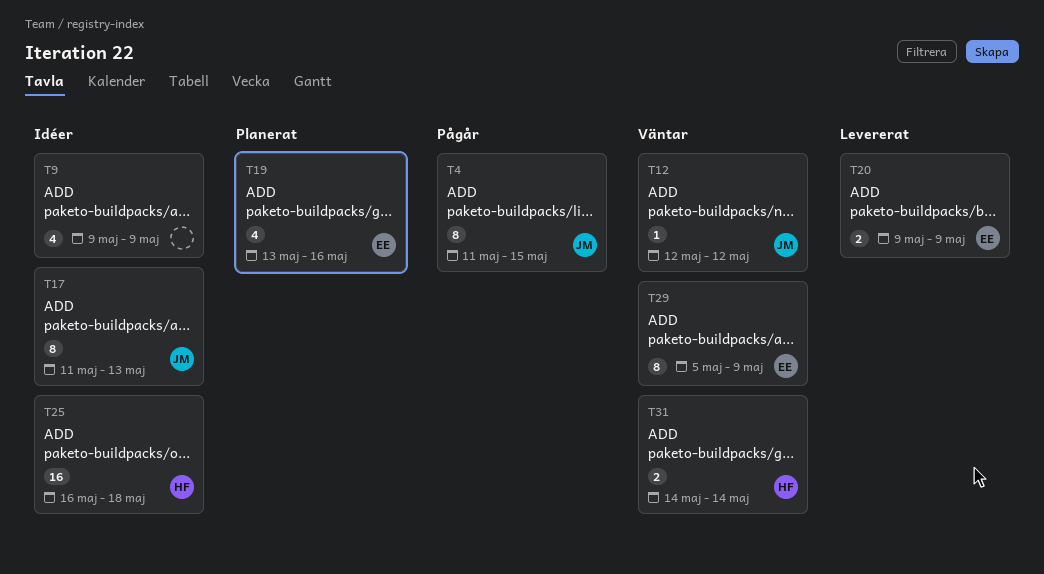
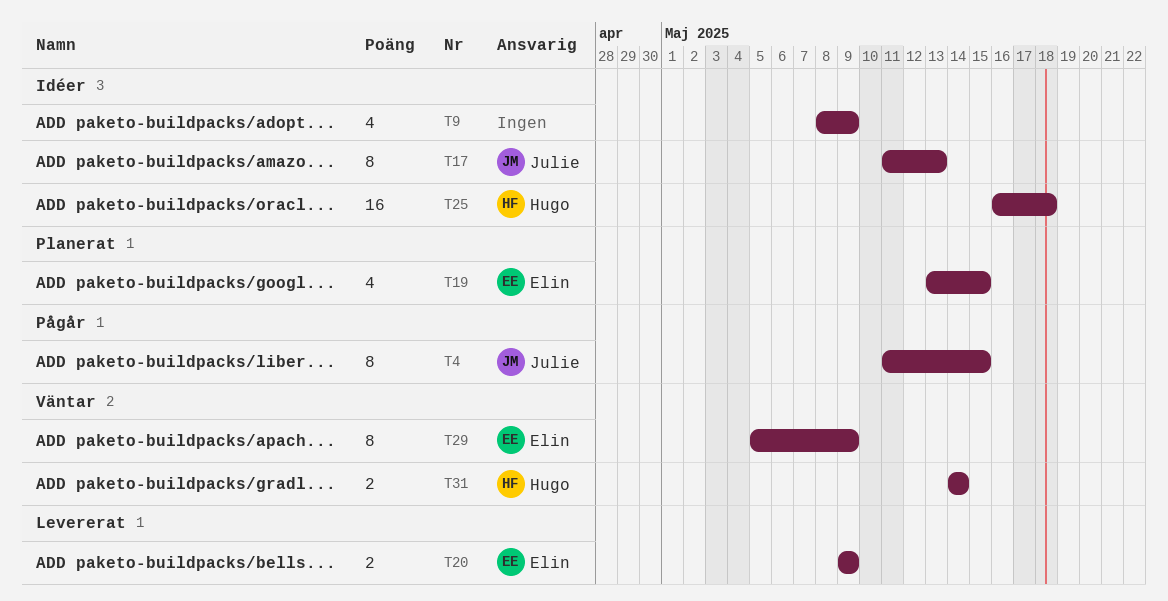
T9, start: May 9 -> May 8
T12: present -> none
T19, due: May 16 -> May 15

